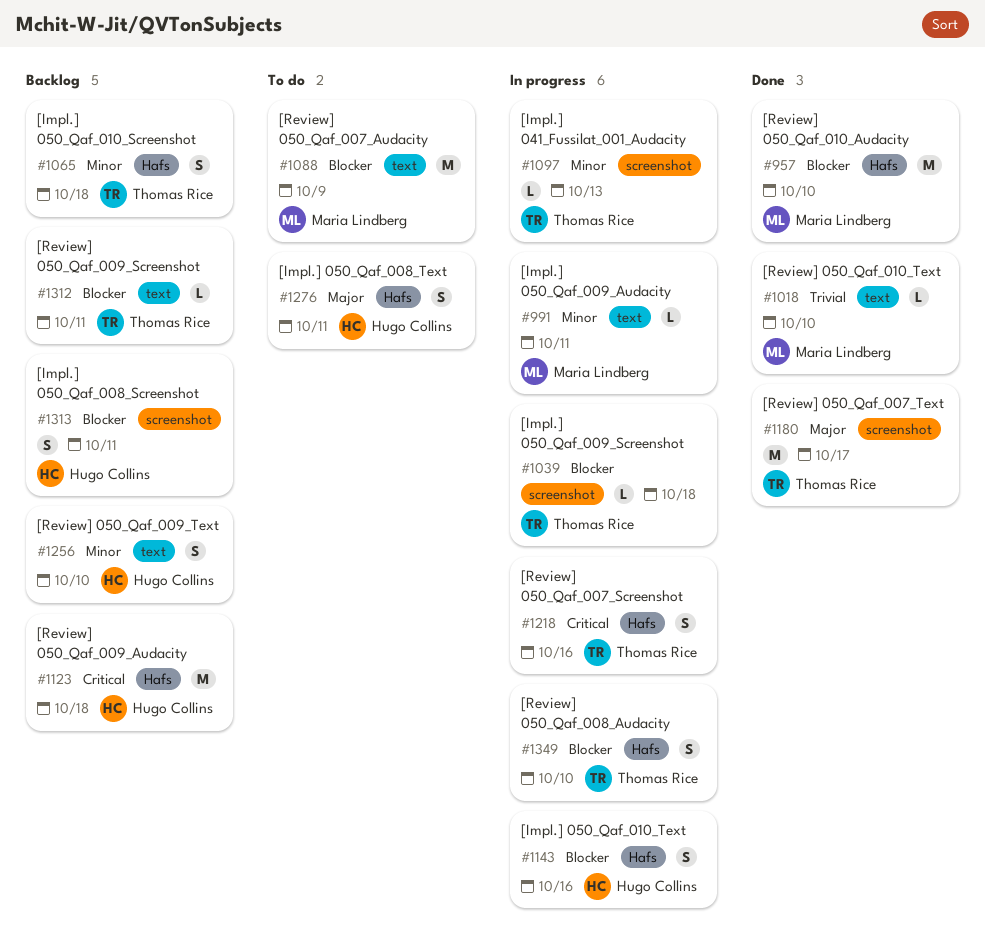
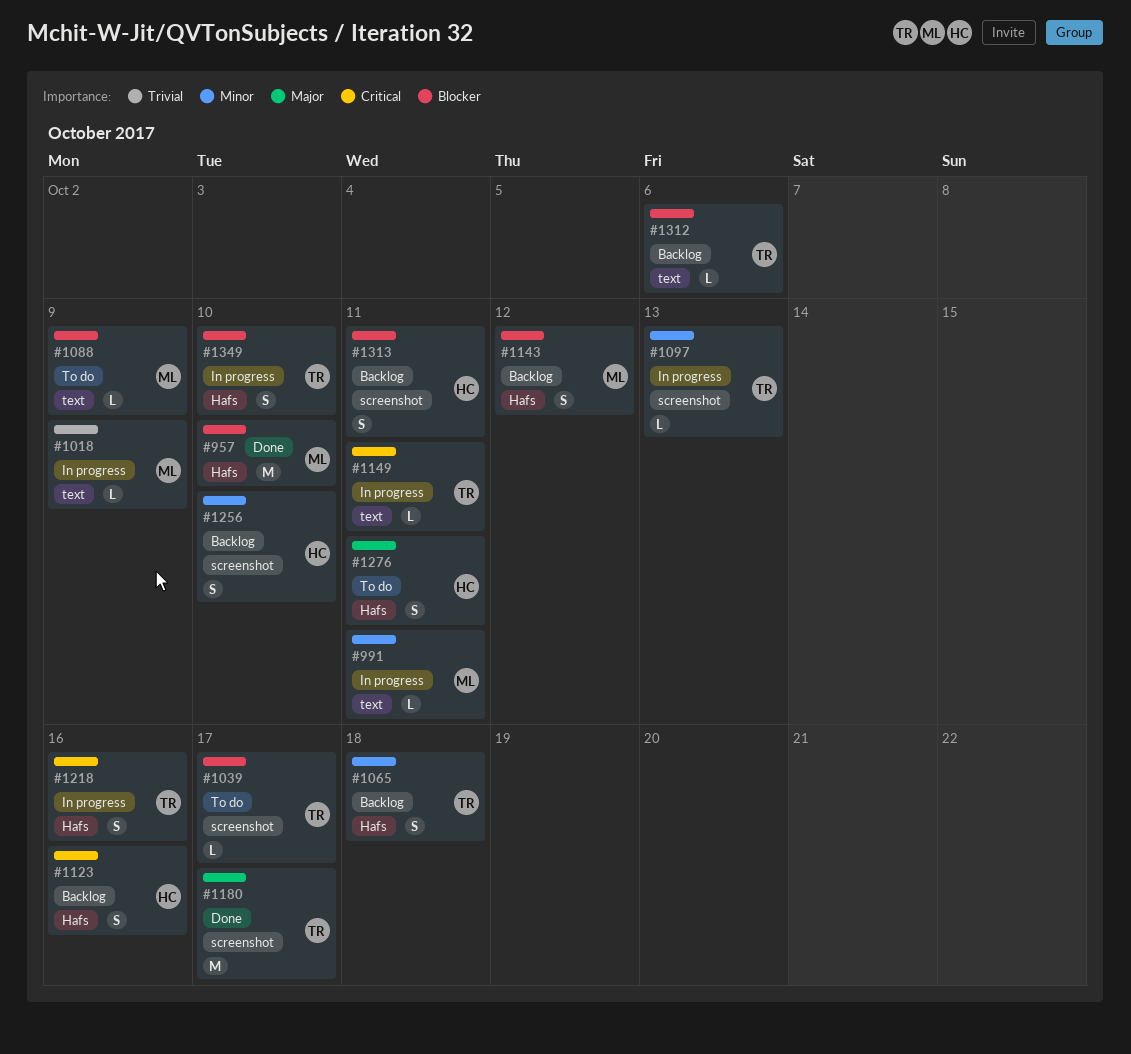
#1018, status: Done -> In progress
#1018, due: Oct 10 -> Oct 9
#1039, status: In progress -> To do
#1039, due: Oct 18 -> Oct 17
#1088, estimate: M -> L
#1123, estimate: M -> S
#1123, due: Oct 18 -> Oct 16
#1143, status: In progress -> Backlog
#1143, owner: Hugo Collins -> Maria Lindberg
#1143, due: Oct 16 -> Oct 12
#1149: none -> present
#1256, label: text -> screenshot
#1312, due: Oct 11 -> Oct 6

